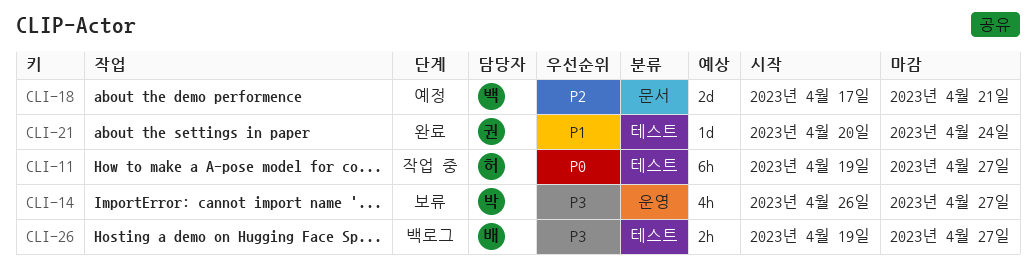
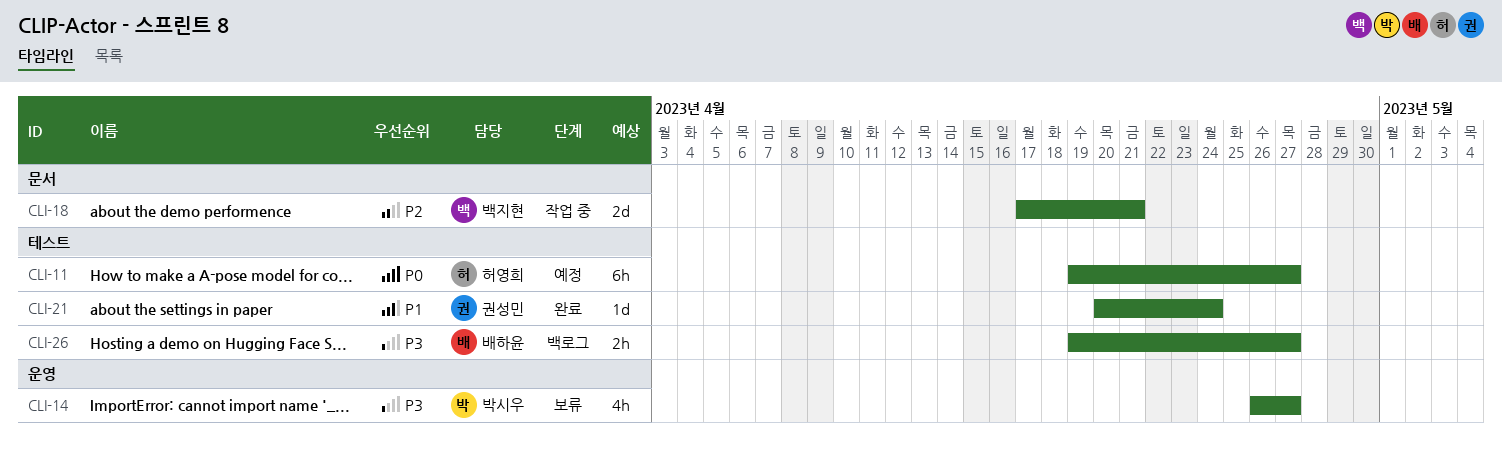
CLI-11, status: 작업 중 -> 예정
CLI-18, status: 예정 -> 작업 중

